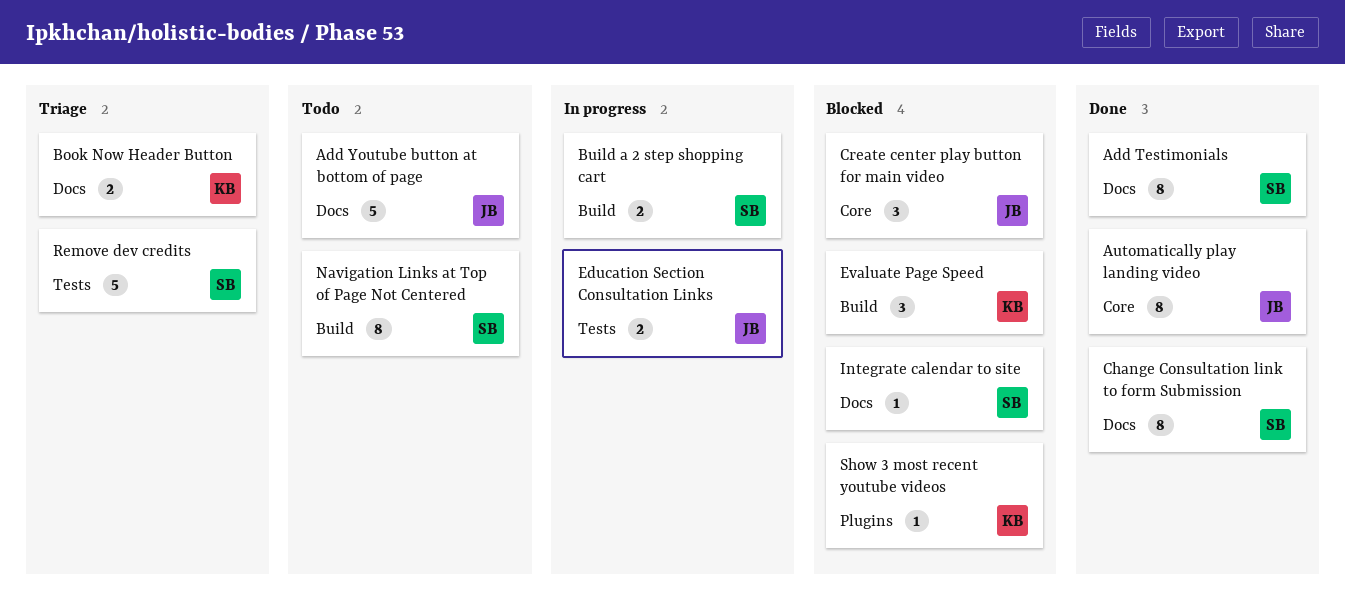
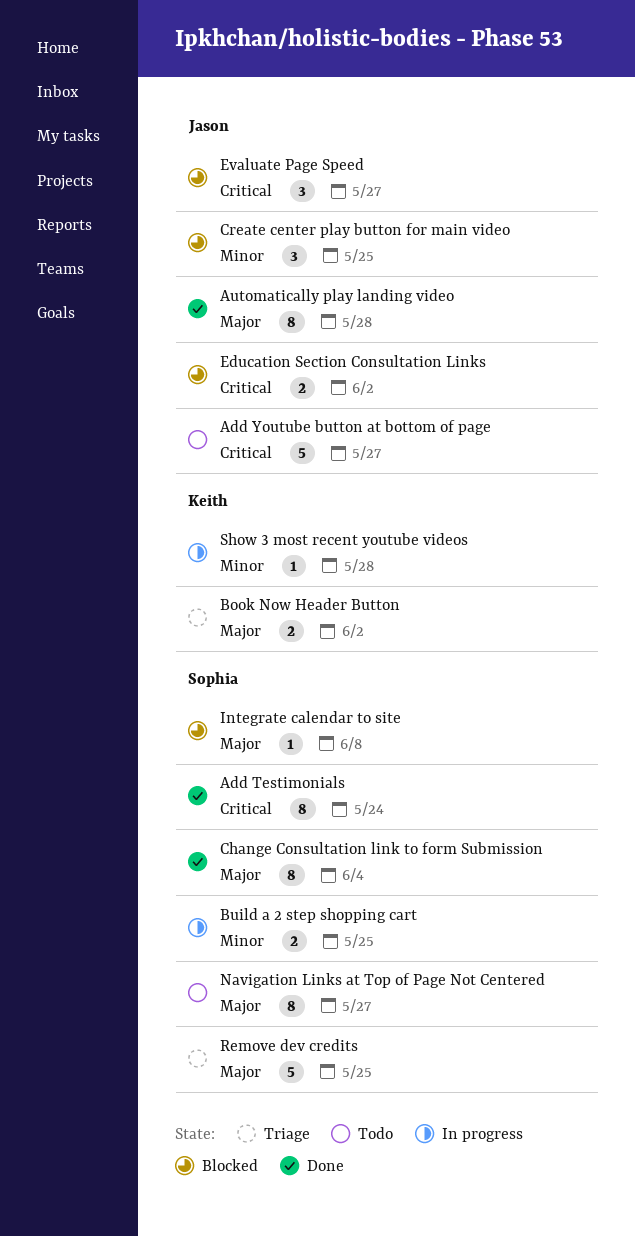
Education Section Consultation Links, status: In progress -> Blocked
Evaluate Page Speed, owner: Keith -> Jason
Show 3 most recent youtube videos, status: Blocked -> In progress

